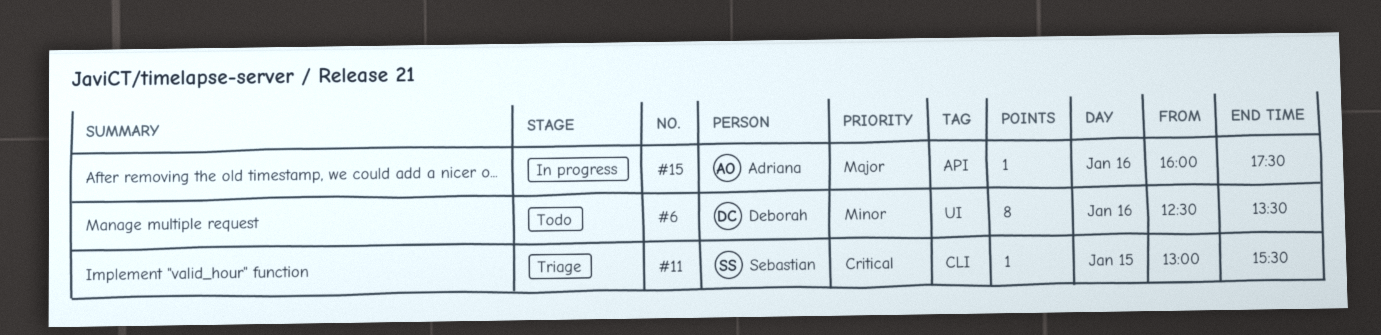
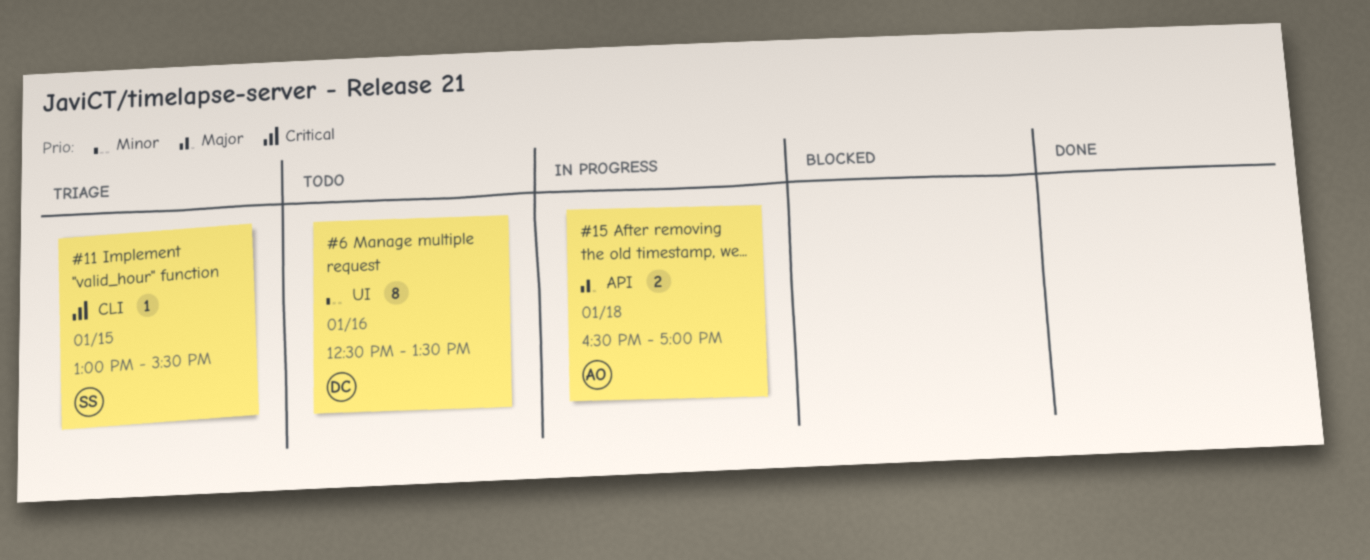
#15, estimate: 1 -> 2
#15, day: Jan 16 -> Jan 18
#15, begins: 16:00 -> 16:30
#15, ends: 17:30 -> 17:00

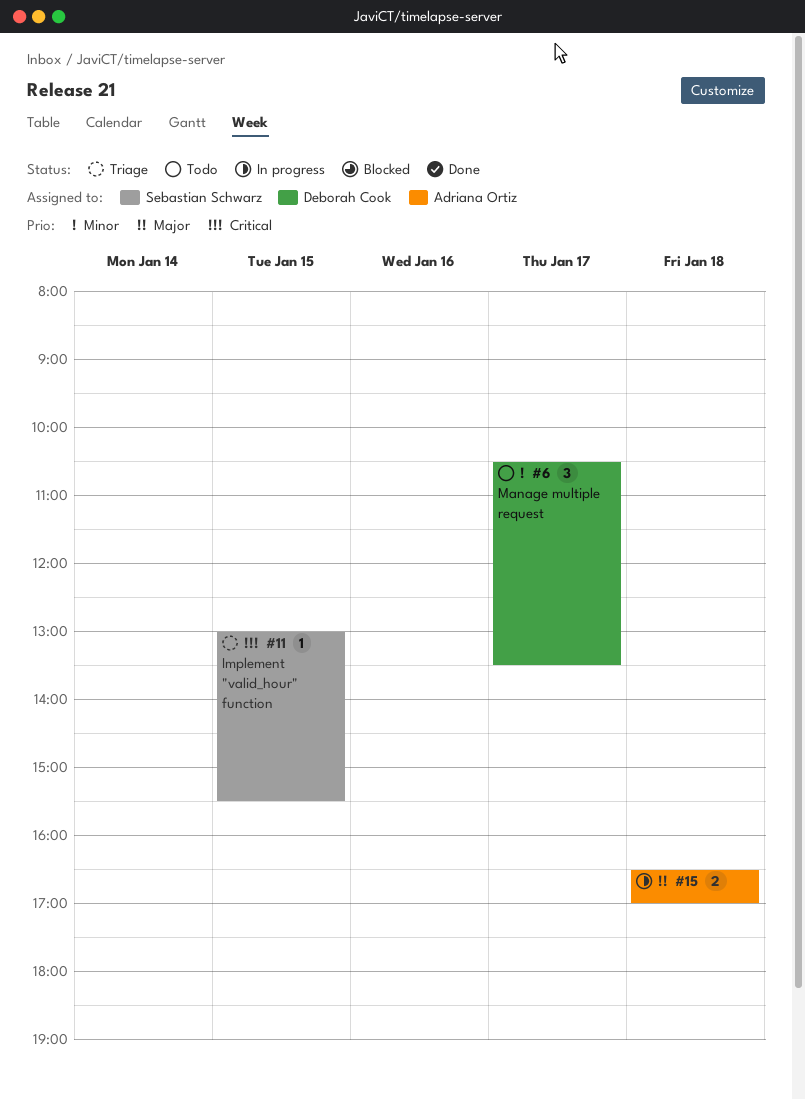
#6, estimate: 8 -> 3
#6, day: Jan 16 -> Jan 17
#6, begins: 12:30 -> 10:30

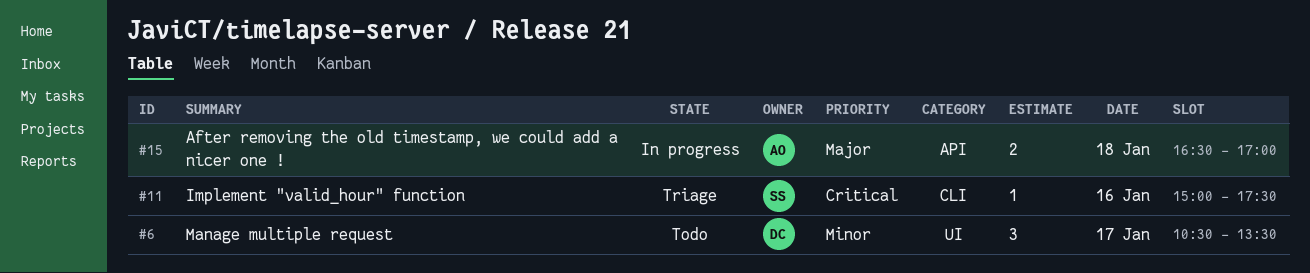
#11, day: Jan 15 -> Jan 16
#11, begins: 13:00 -> 15:00
#11, ends: 15:30 -> 17:30

